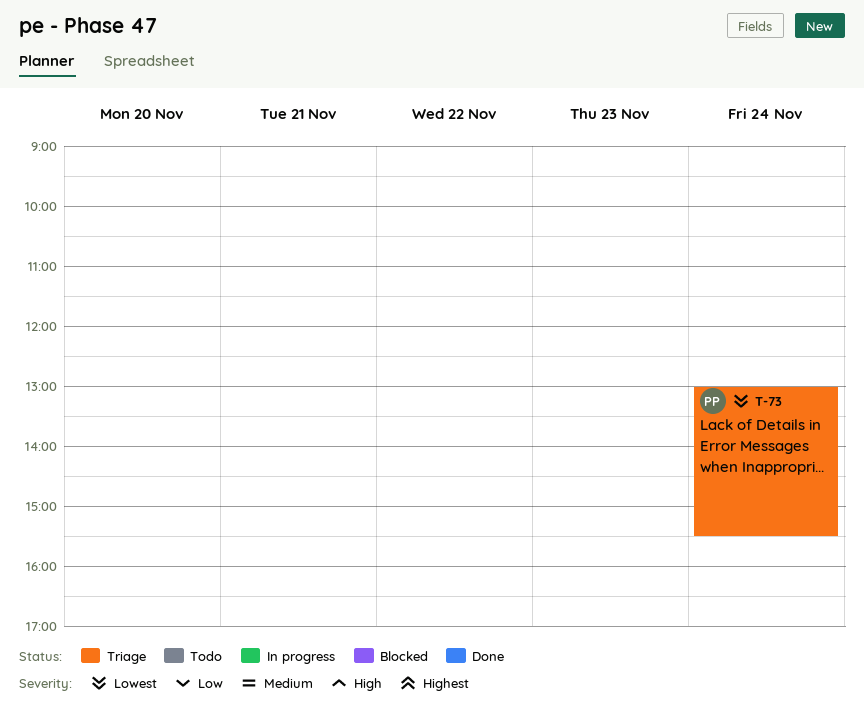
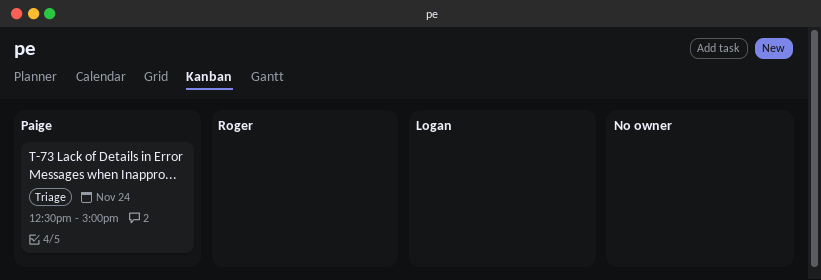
T-73, begins: 13:00 -> 12:30
T-73, ends: 15:30 -> 15:00

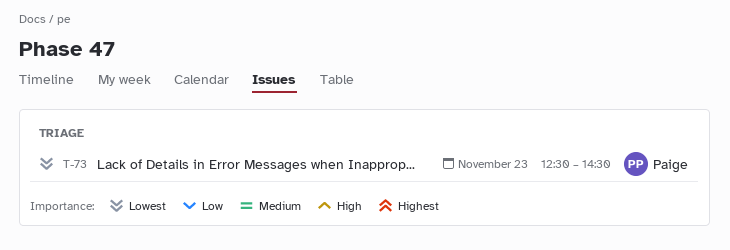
T-73, day: Nov 24 -> Nov 23
T-73, ends: 15:00 -> 14:30

